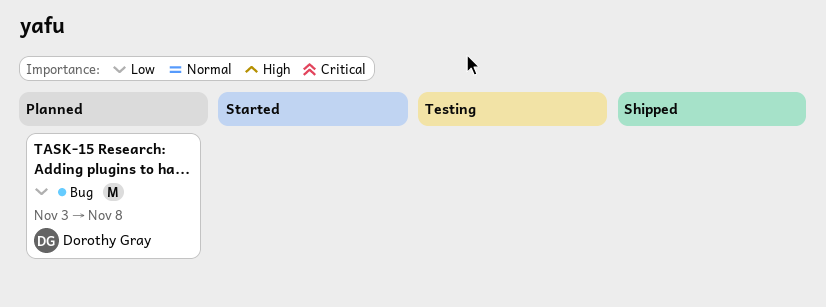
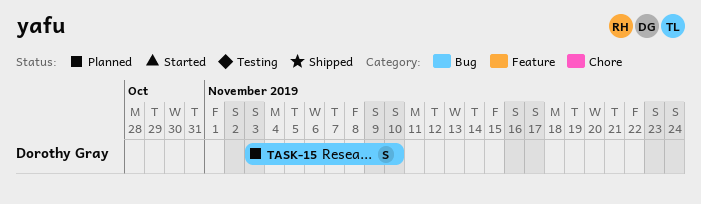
TASK-15, estimate: M -> S
TASK-15, due: Nov 8 -> Nov 10

